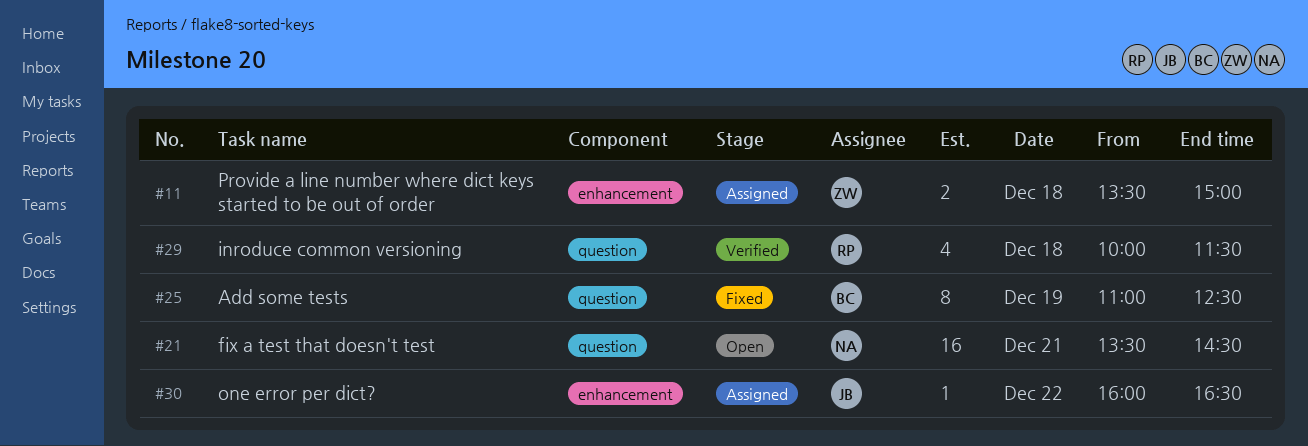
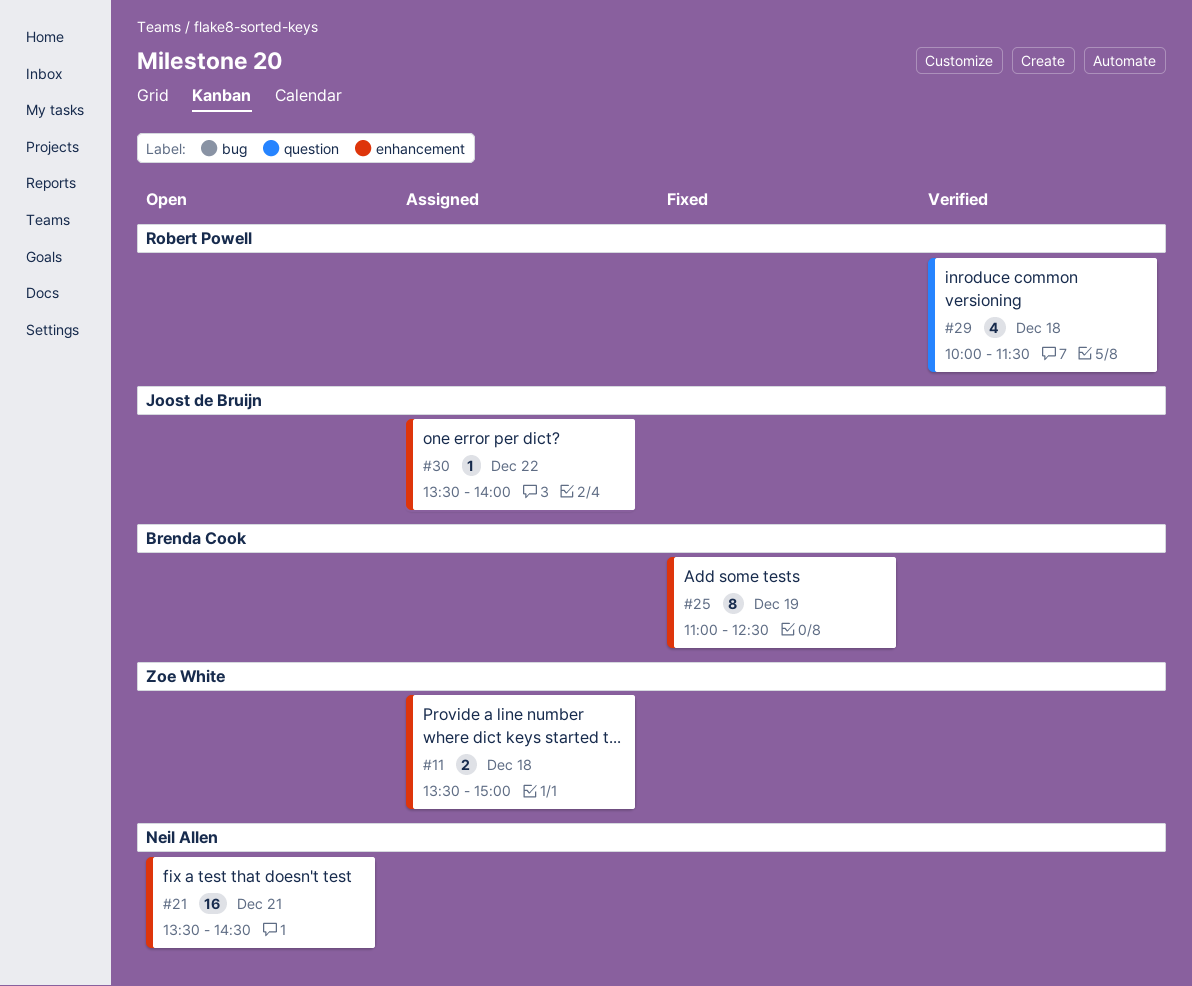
#21, label: question -> enhancement
#25, label: question -> enhancement
#30, begins: 16:00 -> 13:30
#30, ends: 16:30 -> 14:00

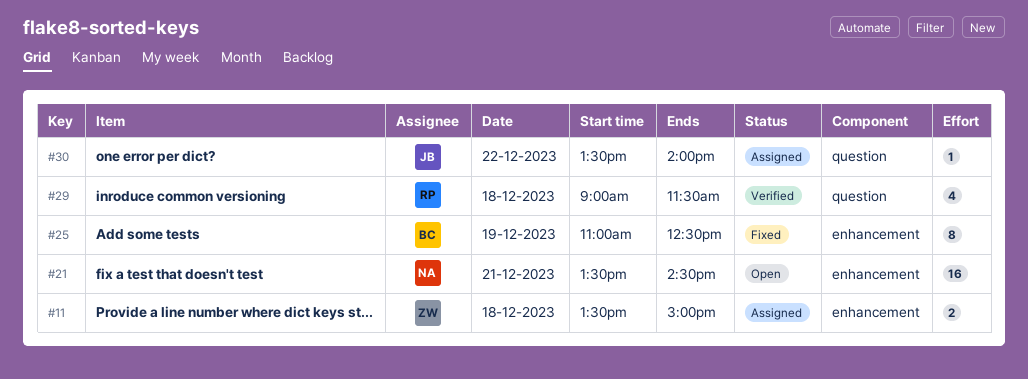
#29, begins: 10:00 -> 09:00
#30, label: enhancement -> question

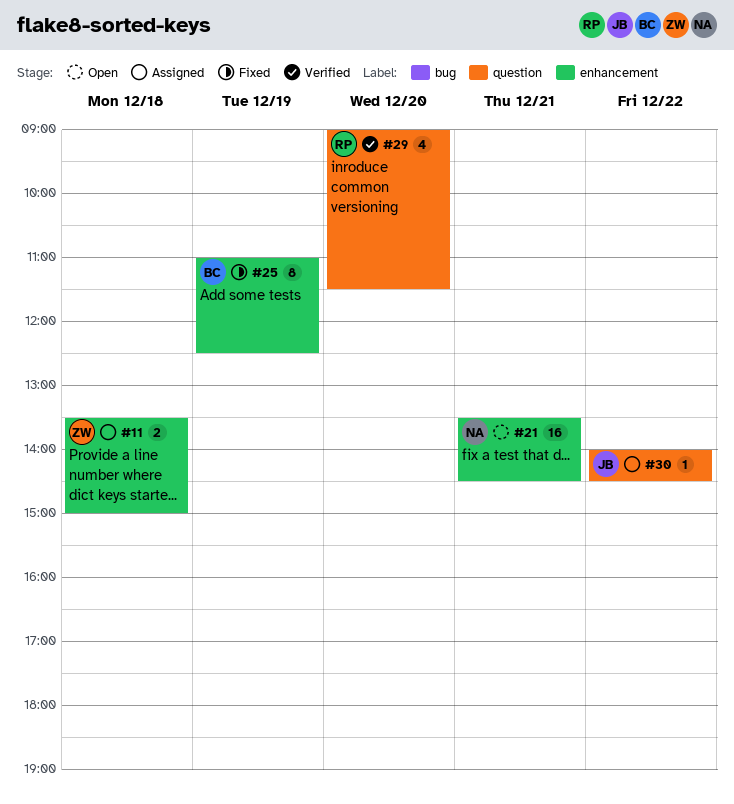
#29, day: Dec 18 -> Dec 20
#30, begins: 13:30 -> 14:00
#30, ends: 14:00 -> 14:30

